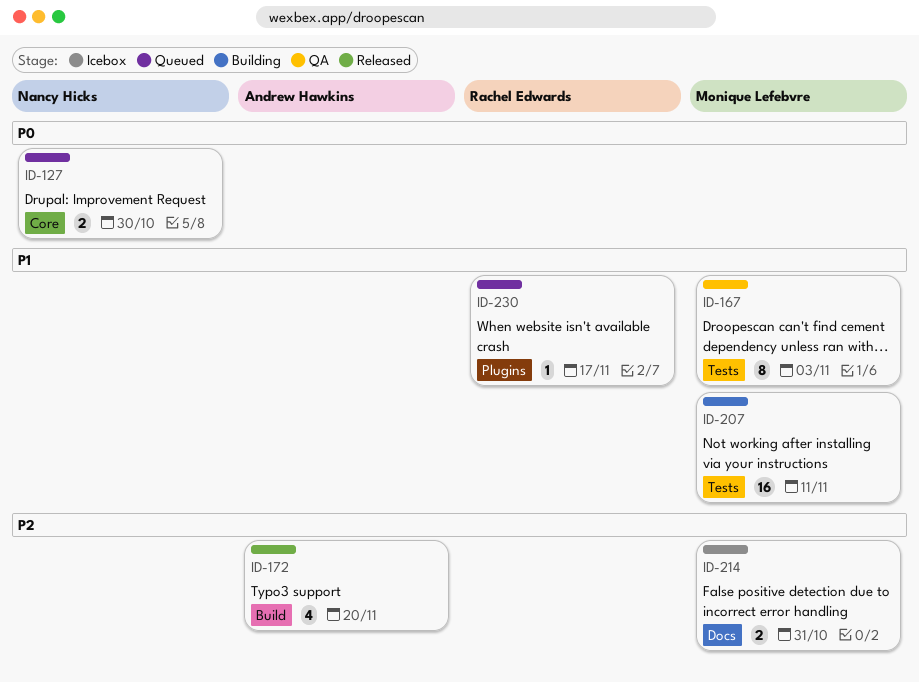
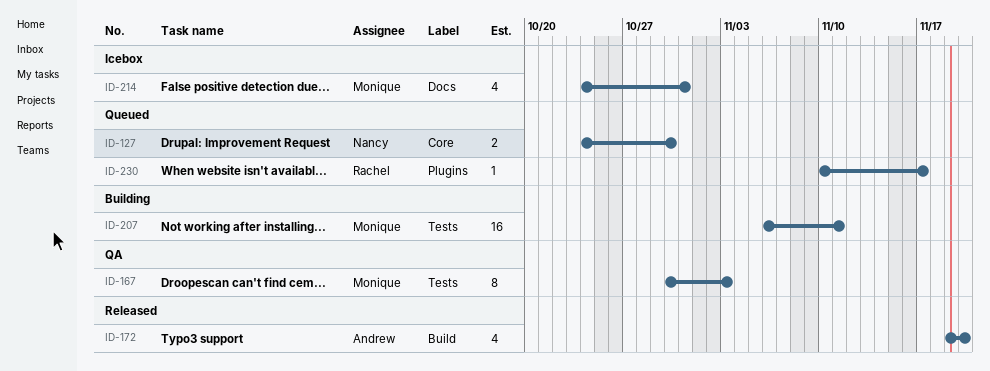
ID-214, estimate: 2 -> 4

